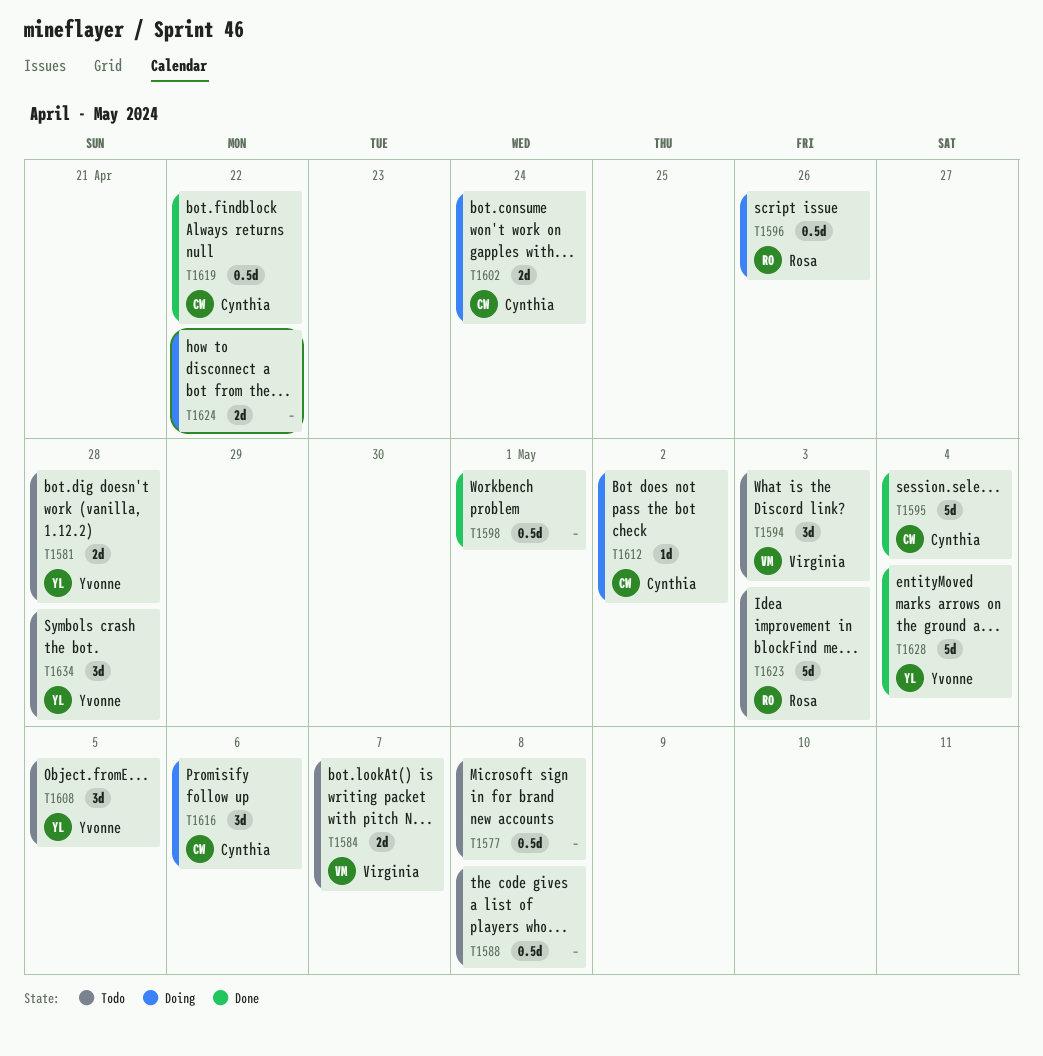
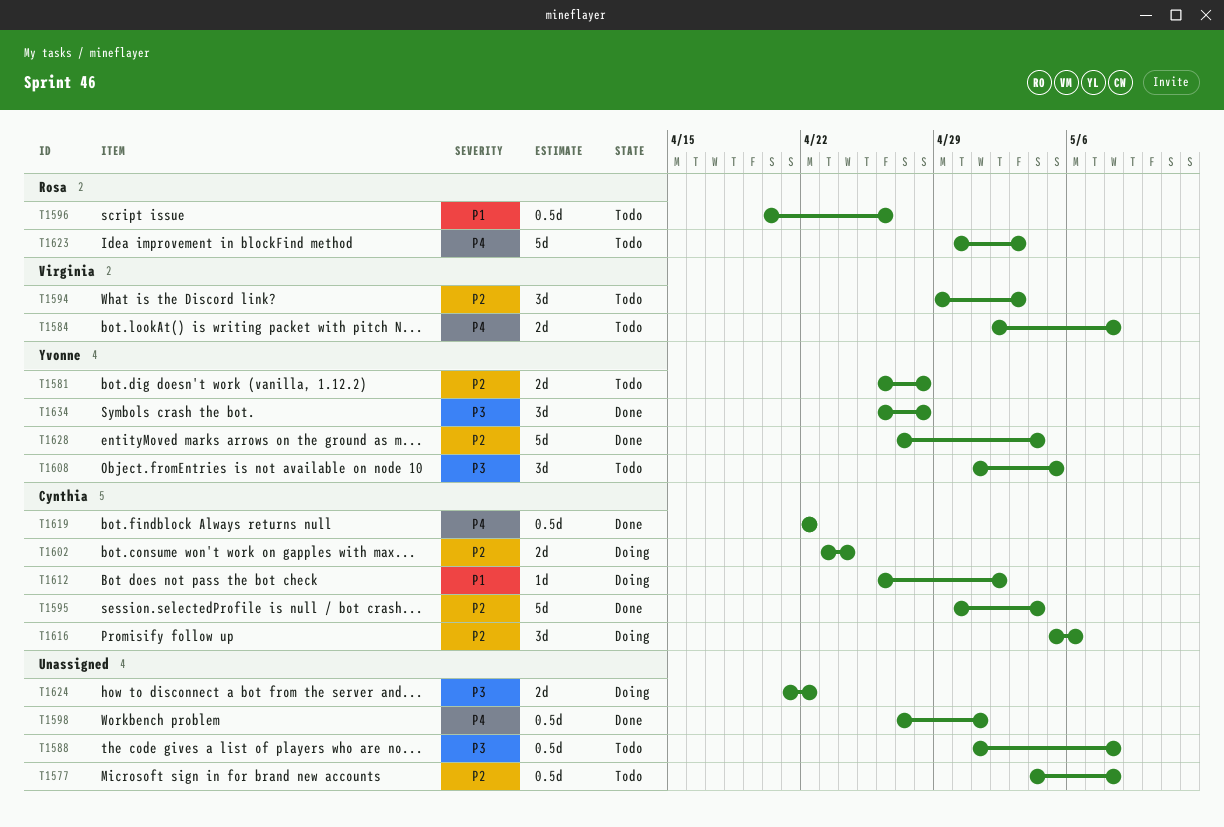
T1584, due: May 7 -> May 8
T1596, status: Doing -> Todo
T1634, status: Todo -> Done

